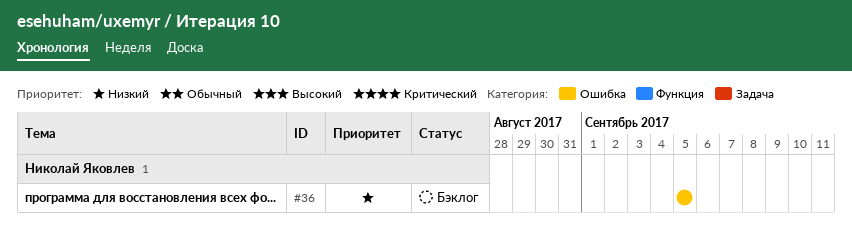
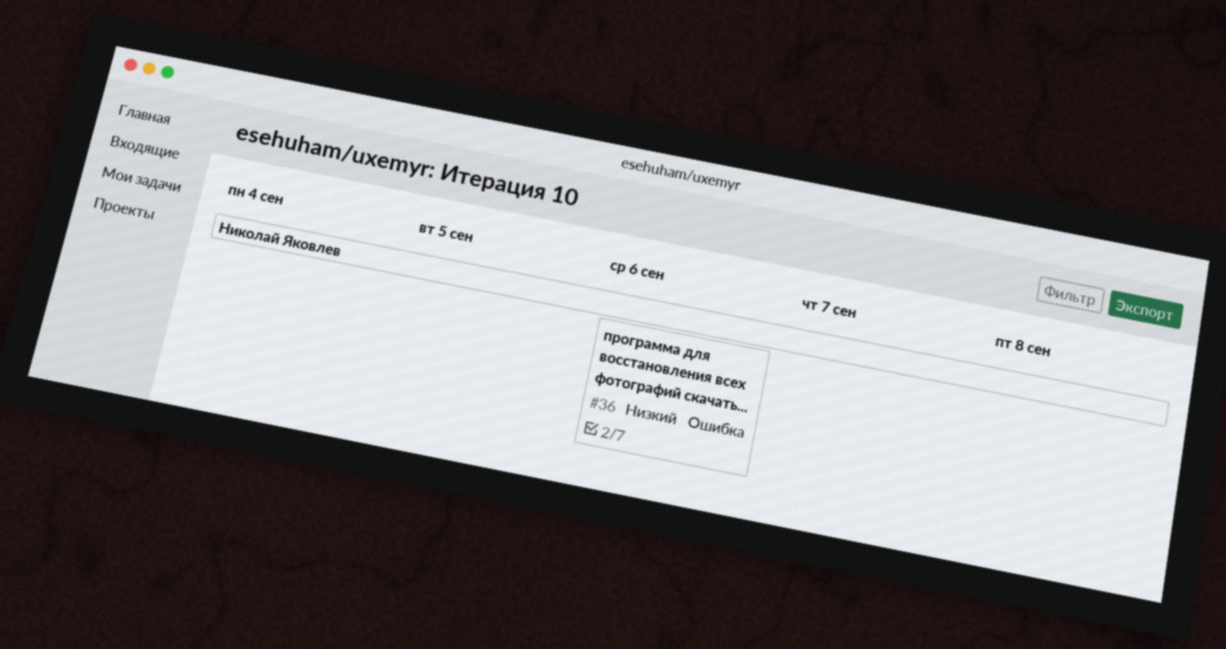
#36, due: Sep 5 -> Sep 6

